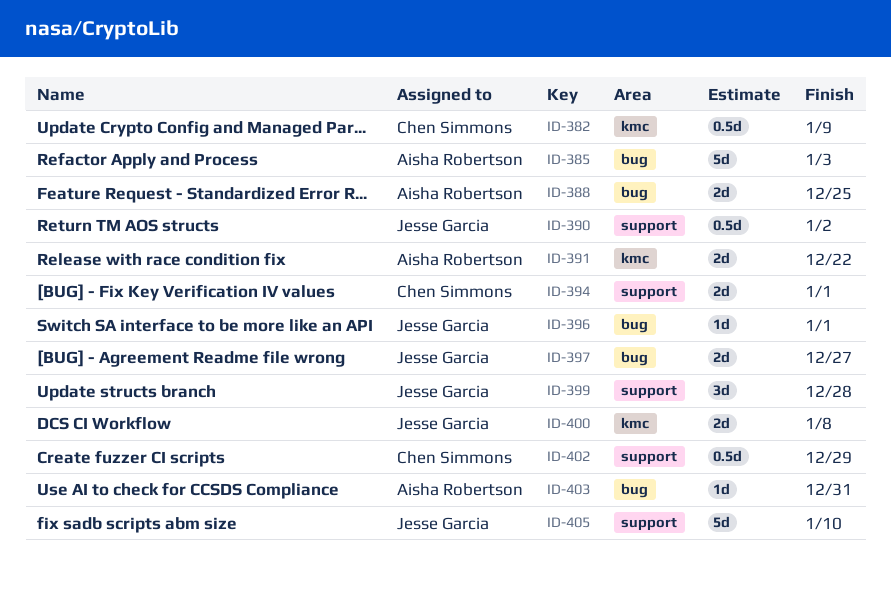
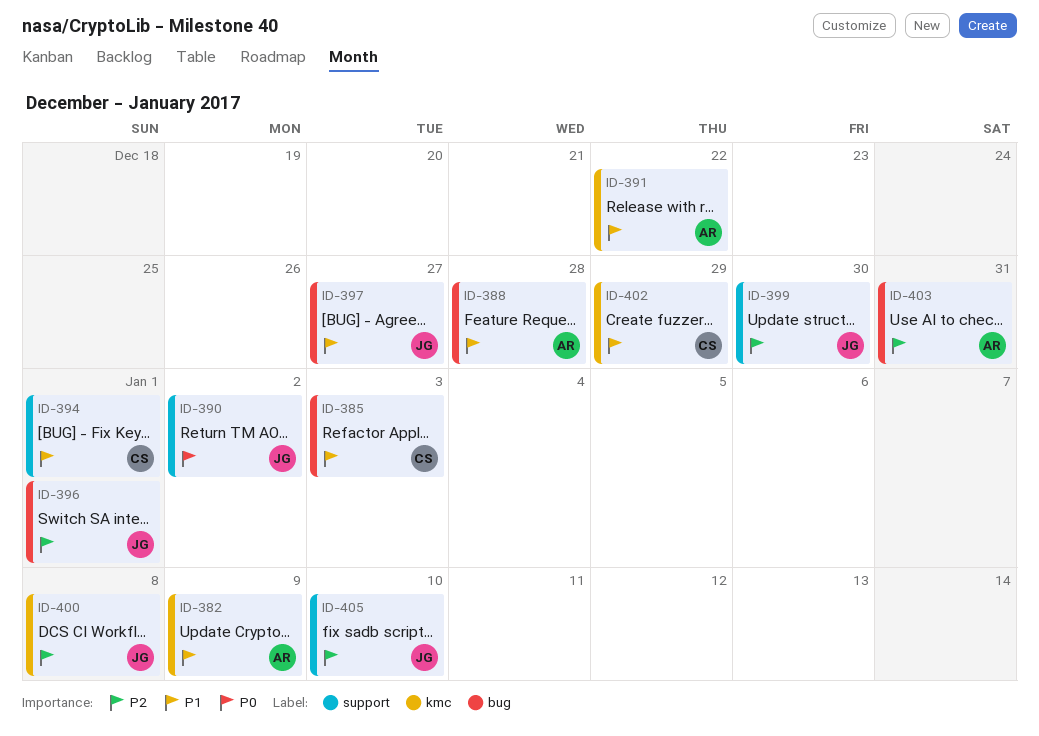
ID-382, owner: Chen Simmons -> Aisha Robertson
ID-385, owner: Aisha Robertson -> Chen Simmons
ID-388, due: Dec 25 -> Dec 28
ID-399, due: Dec 28 -> Dec 30
ID-402, label: support -> kmc

